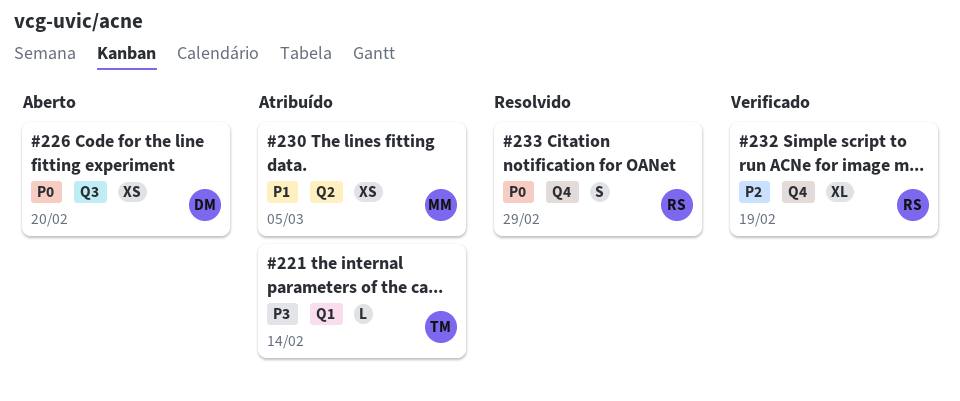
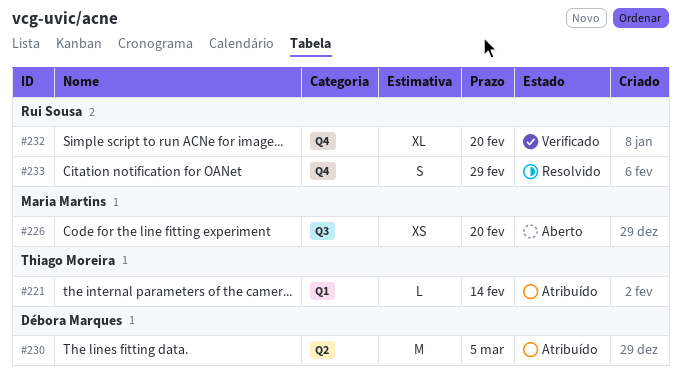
#226, owner: Débora Marques -> Maria Martins
#230, owner: Maria Martins -> Débora Marques
#230, estimate: XS -> M
#232, due: Feb 19 -> Feb 20

